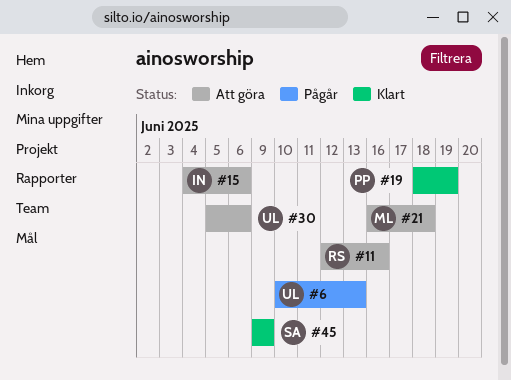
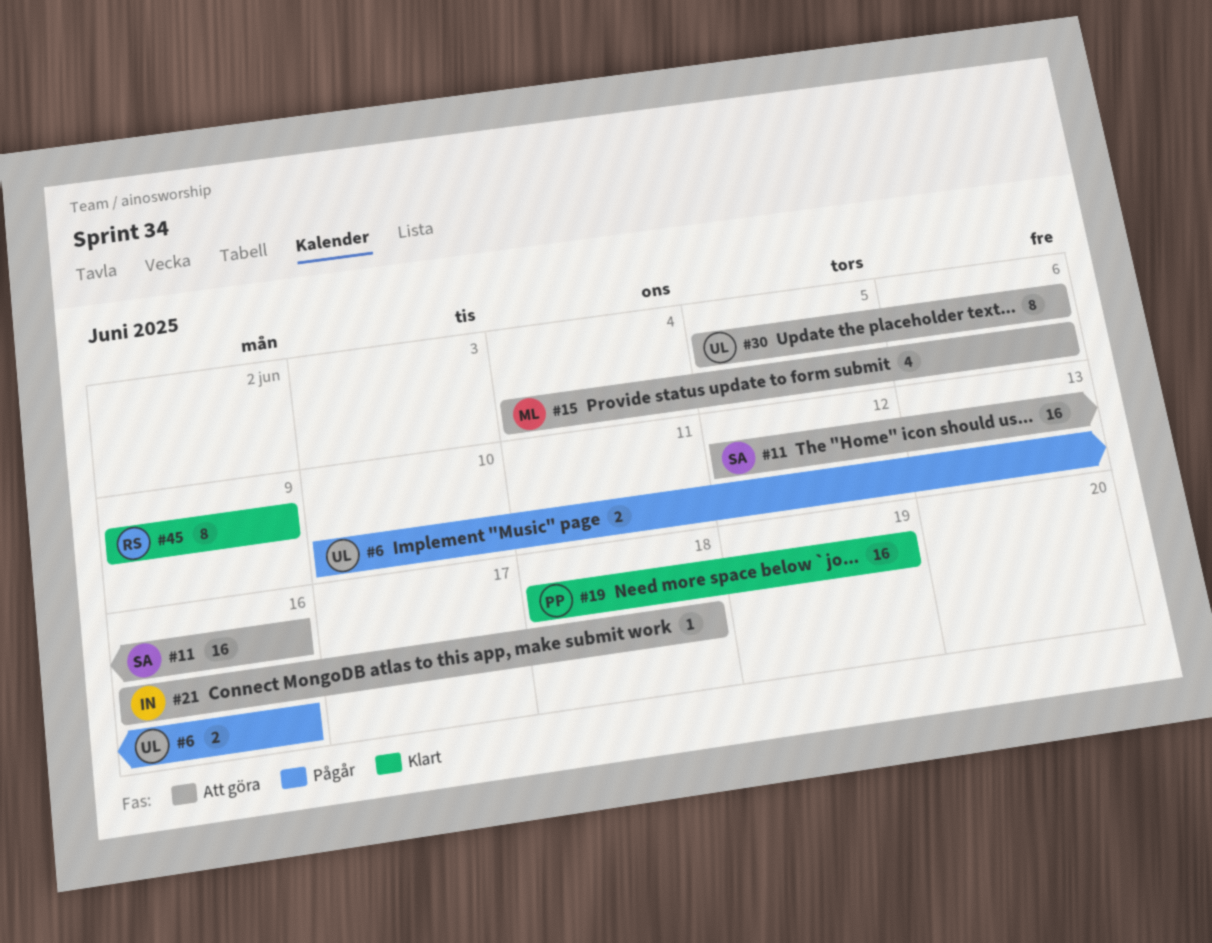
#6, due: Jun 13 -> Jun 16
#11, owner: RS -> SA
#15, owner: IN -> ML
#21, owner: ML -> IN
#45, owner: SA -> RS

